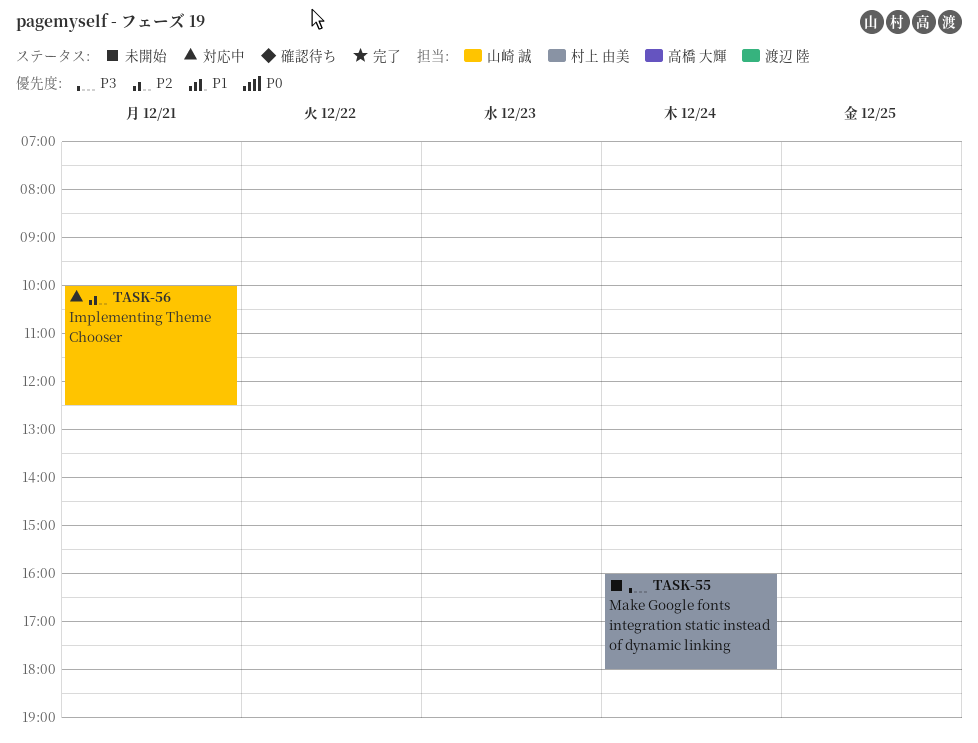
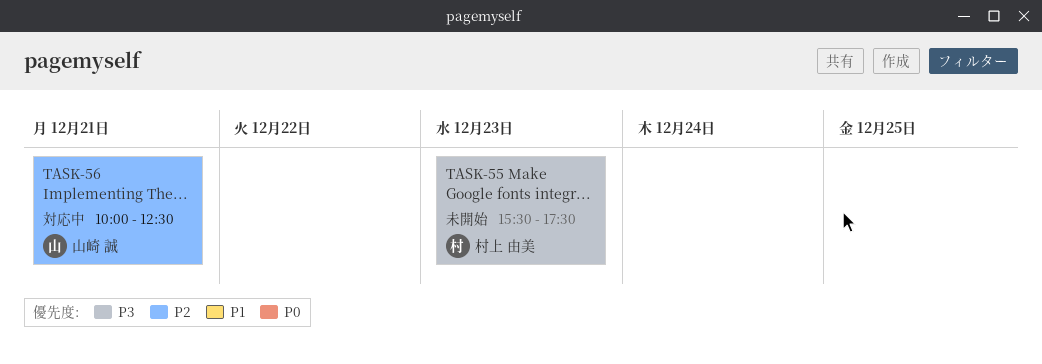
TASK-55, day: Dec 24 -> Dec 23
TASK-55, begins: 16:00 -> 15:30
TASK-55, ends: 18:00 -> 17:30

